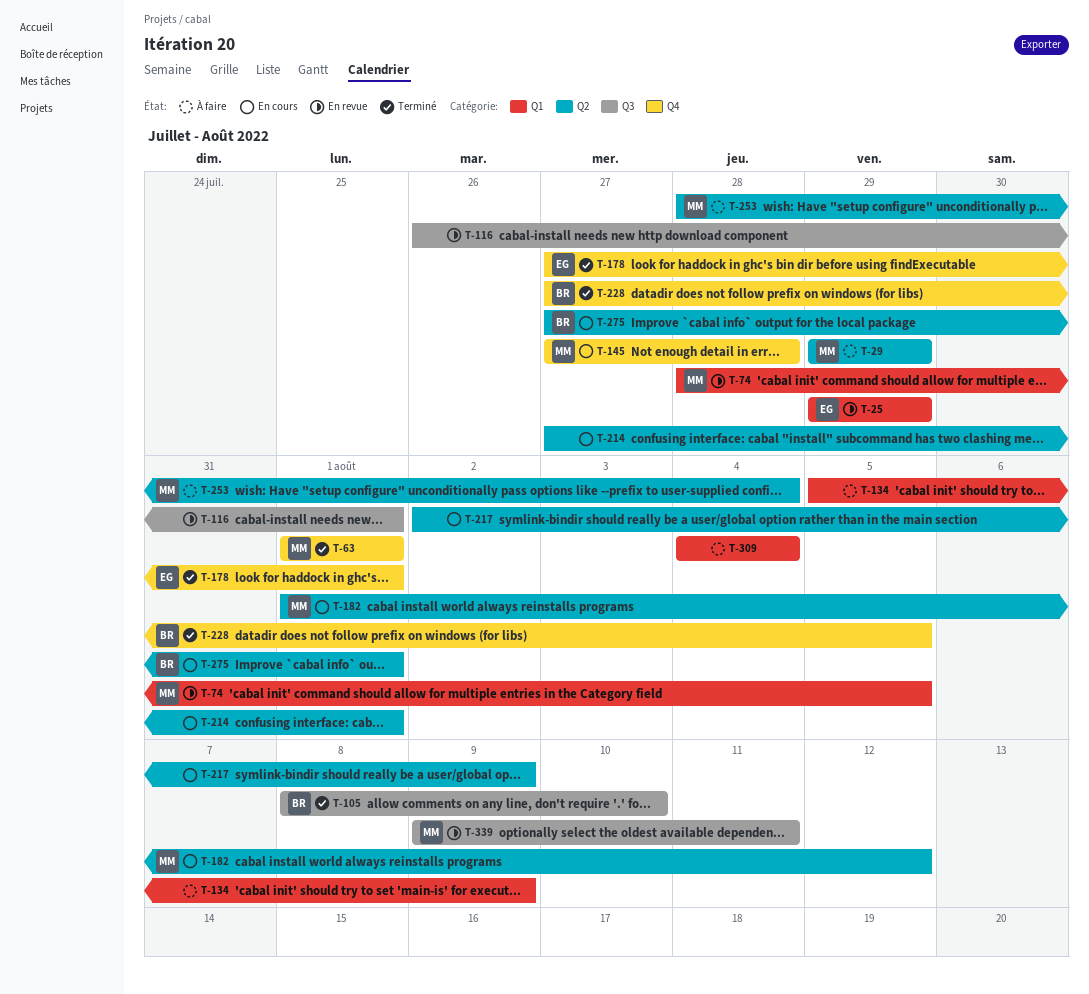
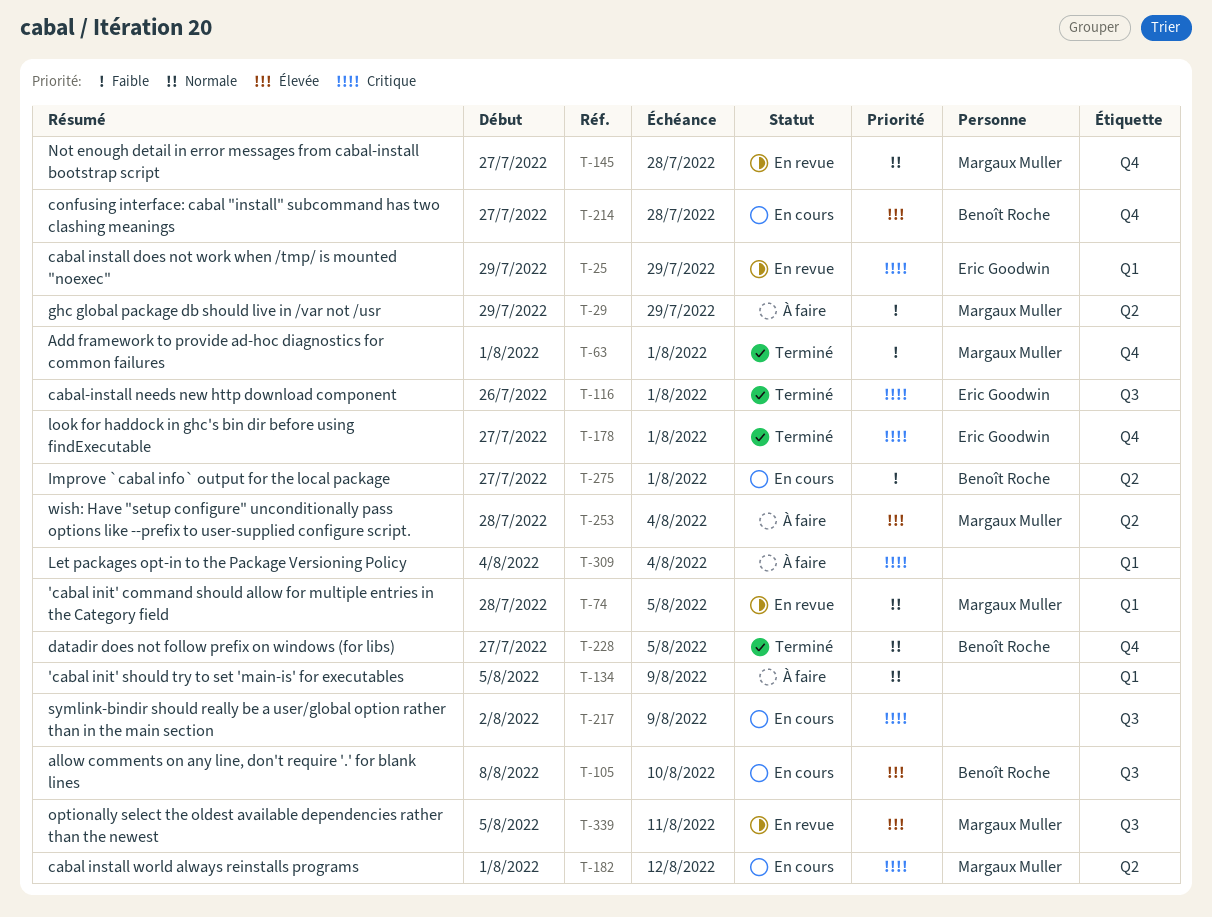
T-105, status: Terminé -> En cours
T-116, status: En revue -> Terminé
T-116, owner: none -> Eric Goodwin
T-145, status: En cours -> En revue
T-214, owner: none -> Benoît Roche
T-214, label: Q2 -> Q4
T-214, due: Aug 1 -> Jul 28
T-217, label: Q2 -> Q3
T-339, start: Aug 9 -> Aug 5

